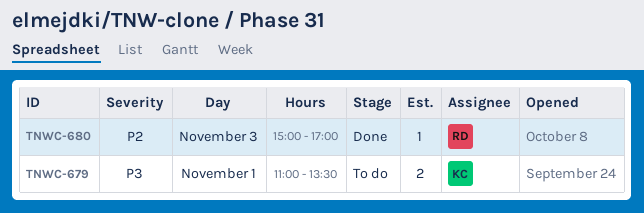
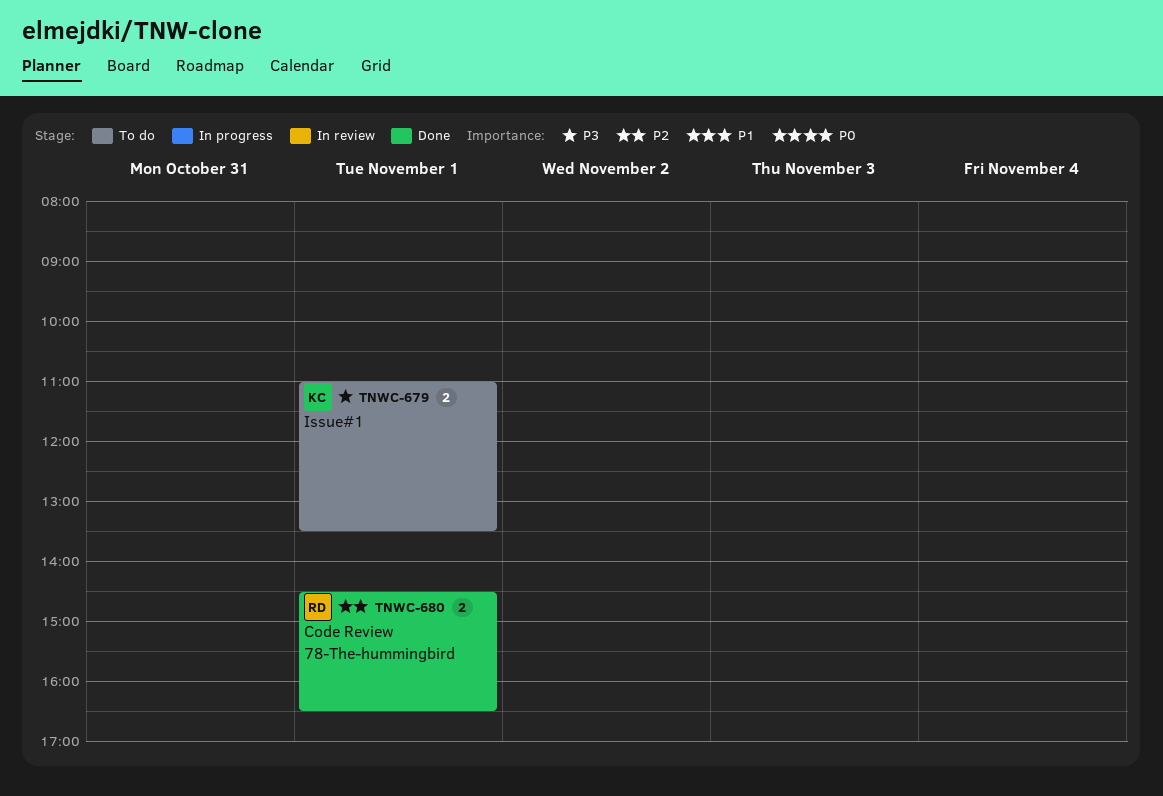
TNWC-680, estimate: 1 -> 2
TNWC-680, day: Nov 3 -> Nov 1
TNWC-680, begins: 15:00 -> 14:30
TNWC-680, ends: 17:00 -> 16:30

